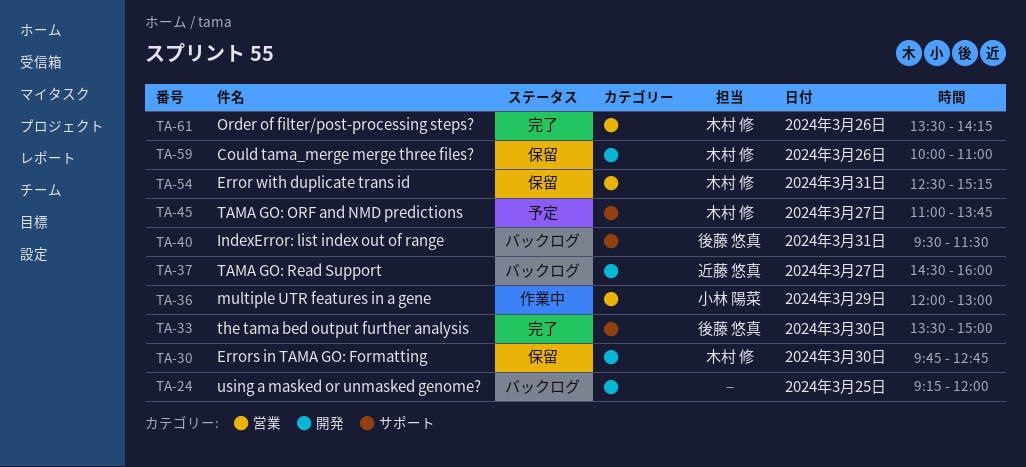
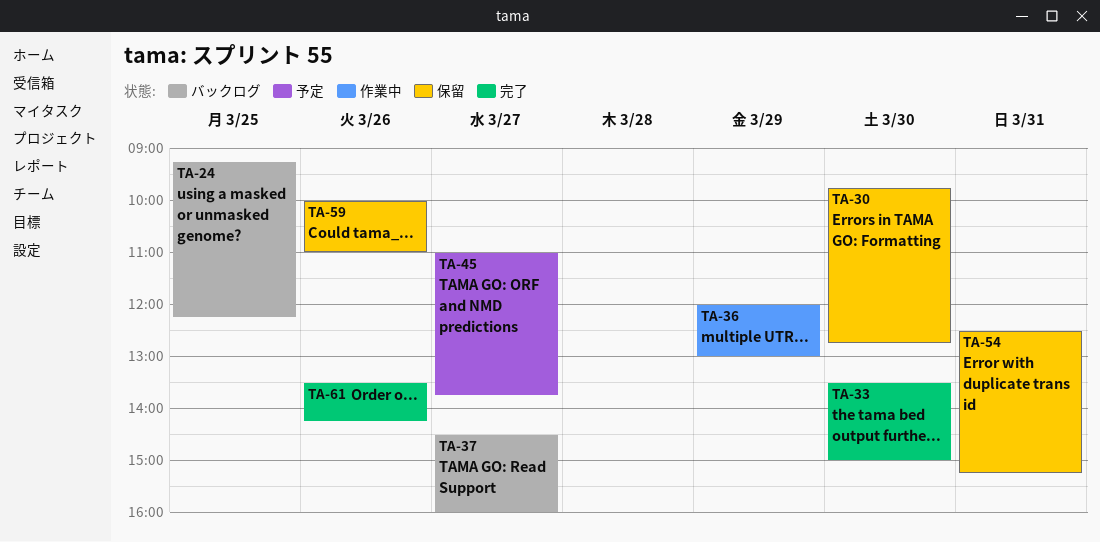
TA-24, ends: 12:00 -> 12:15
TA-40: present -> none

